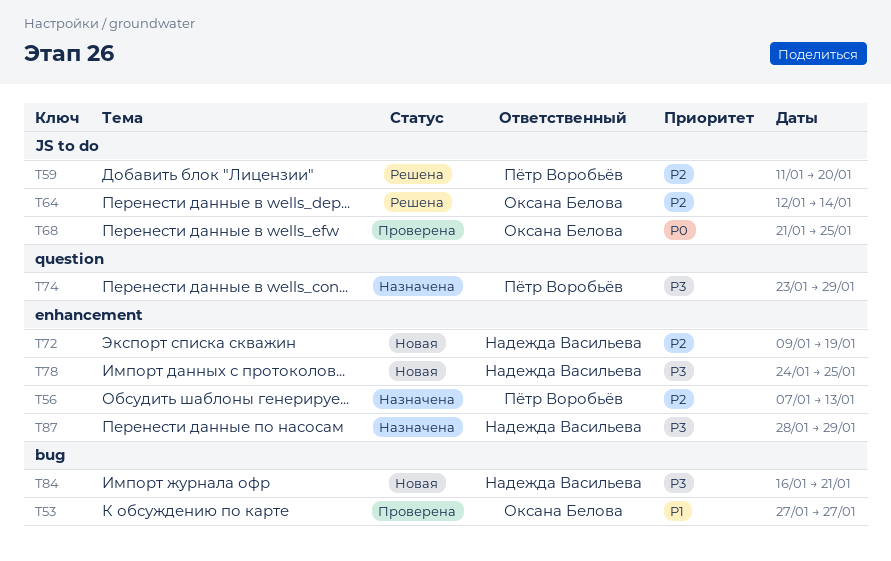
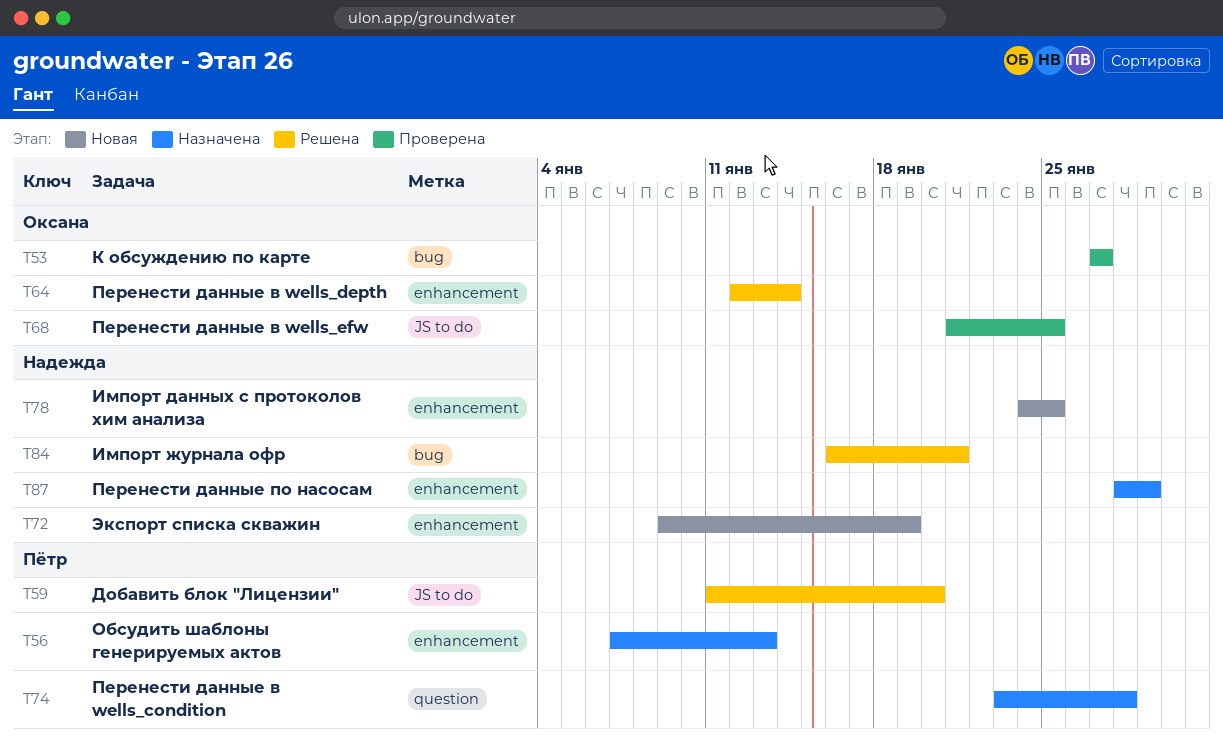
T64, label: JS to do -> enhancement
T74, due: Jan 29 -> Jan 28
T84, status: Новая -> Решена

